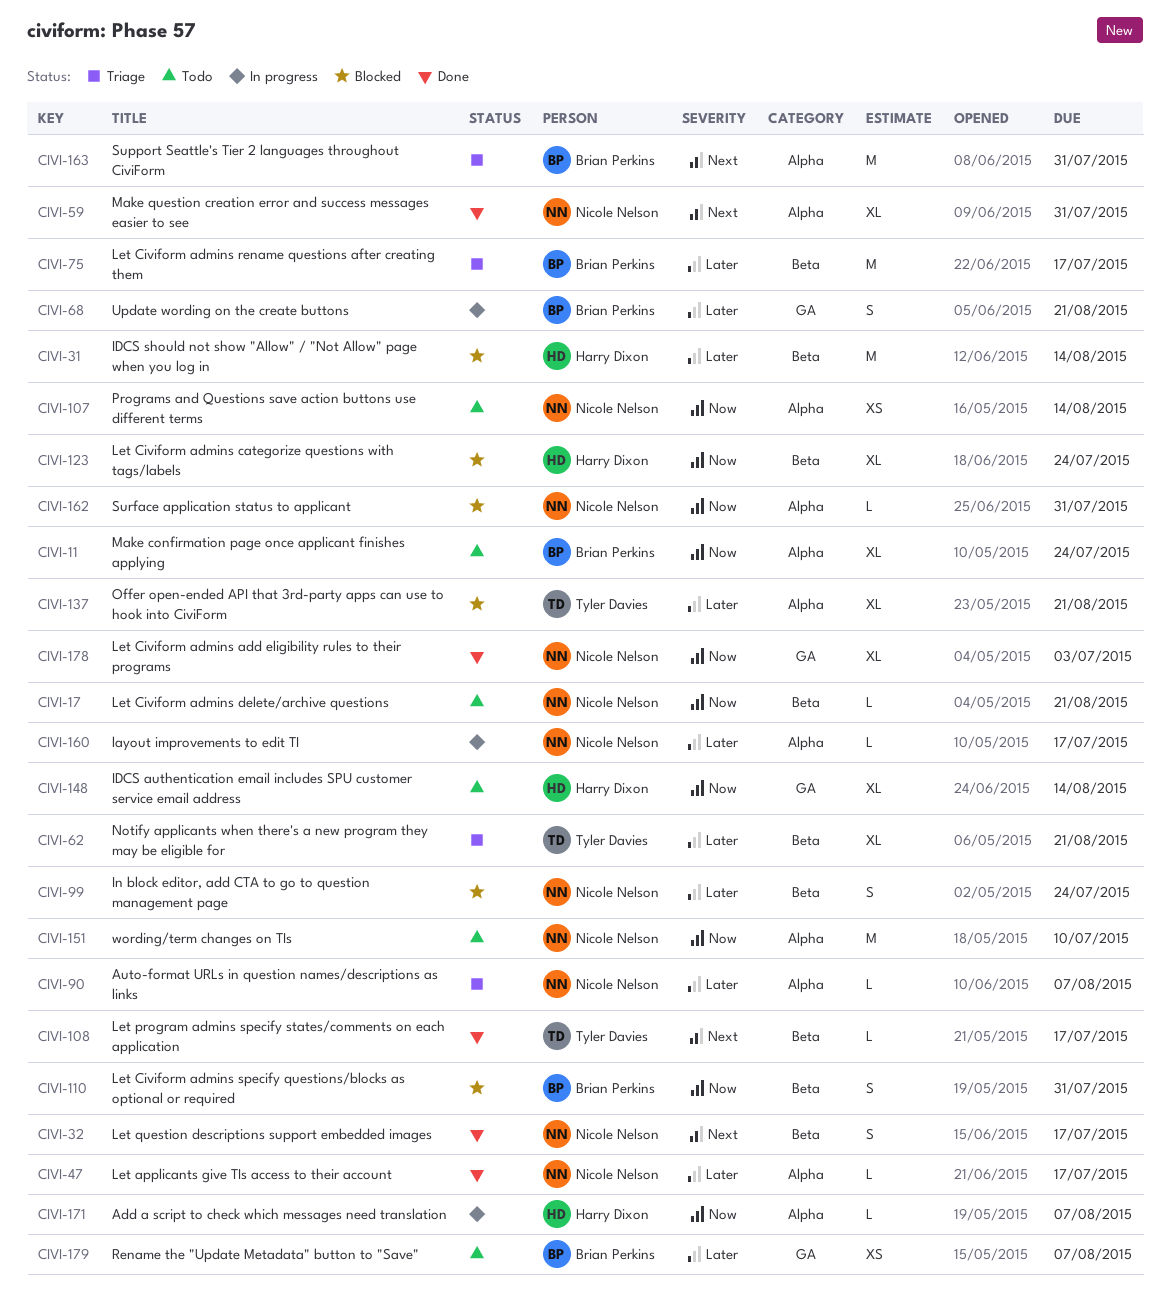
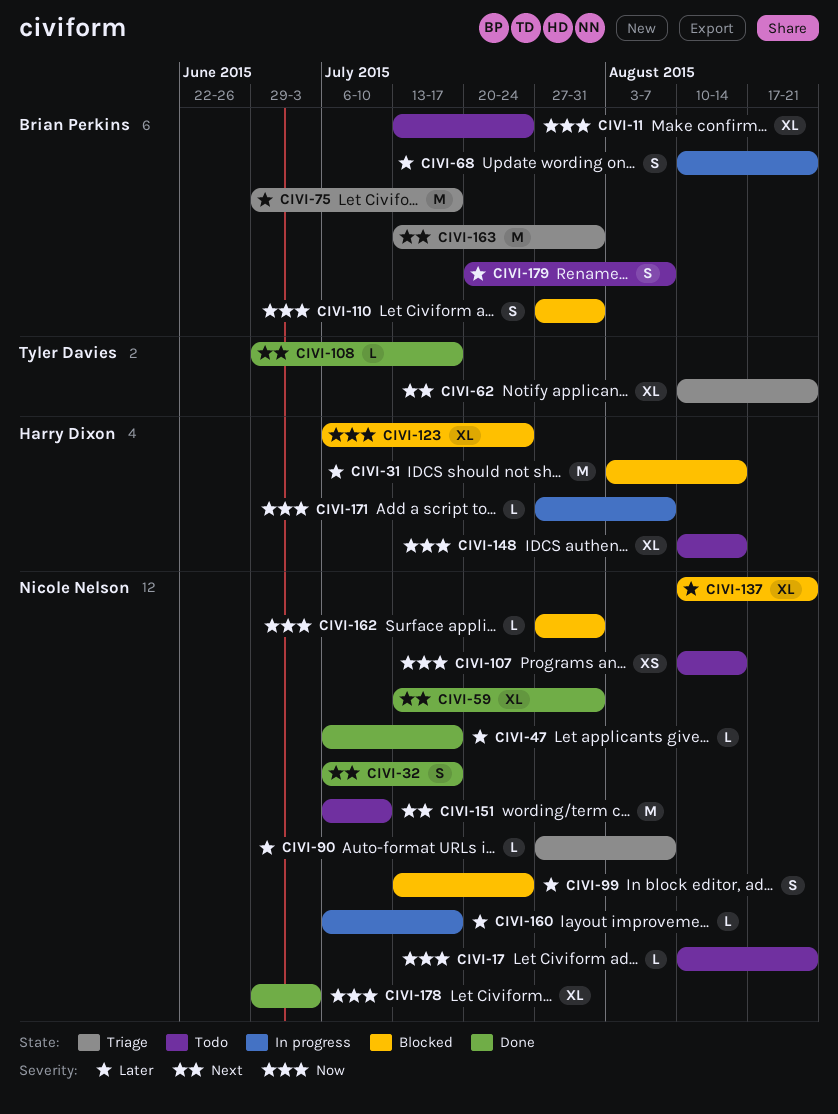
CIVI-62, priority: Later -> Next
CIVI-137, owner: Tyler Davies -> Nicole Nelson
CIVI-151, priority: Now -> Next
CIVI-179, estimate: XS -> S

